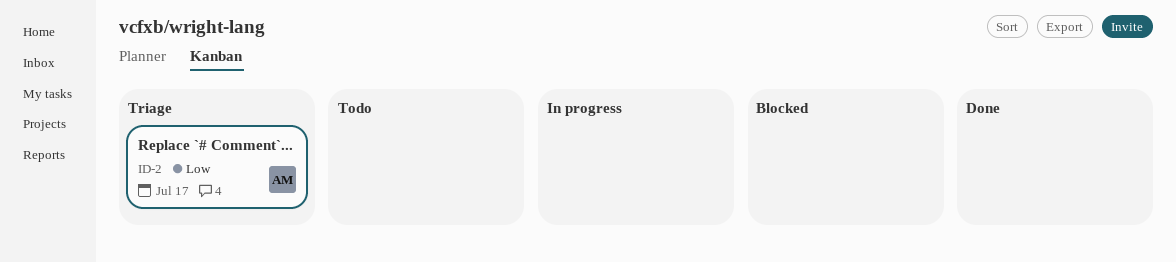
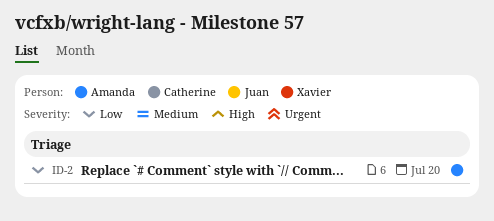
ID-2, due: Jul 17 -> Jul 20

